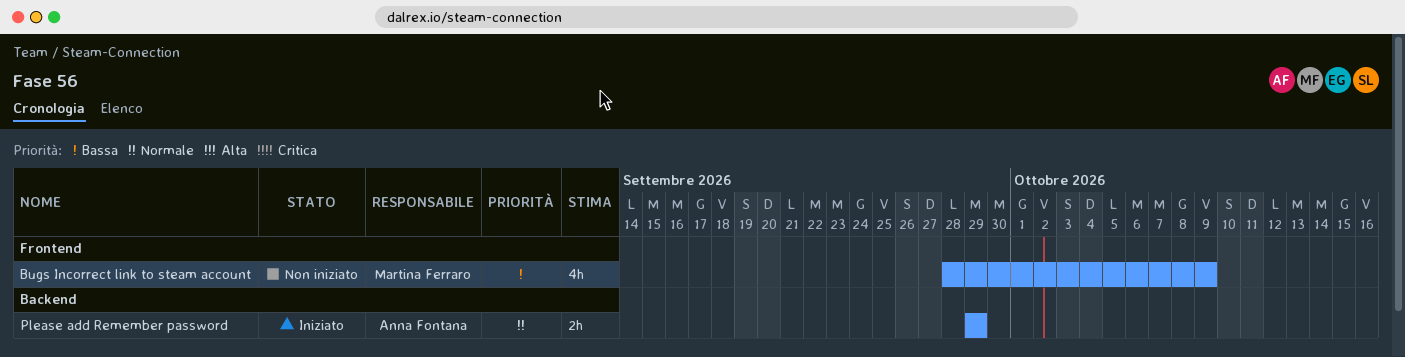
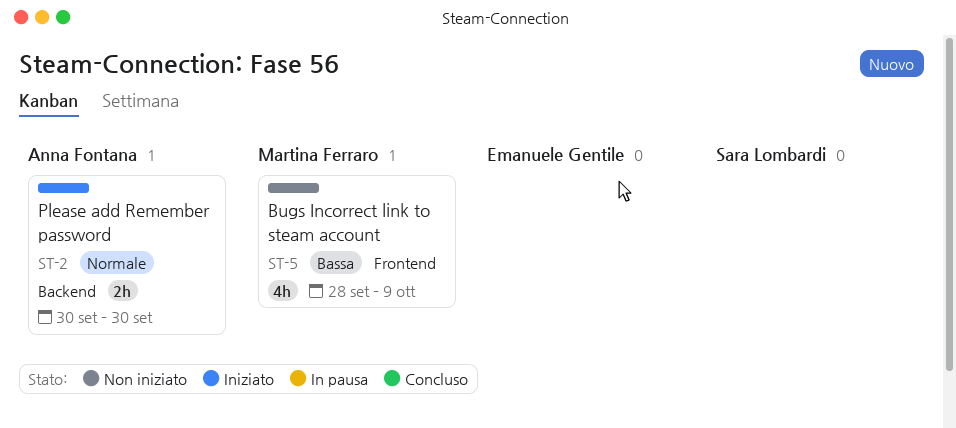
Please add Remember password, start: Sep 29 -> Sep 30
Please add Remember password, due: Sep 29 -> Sep 30

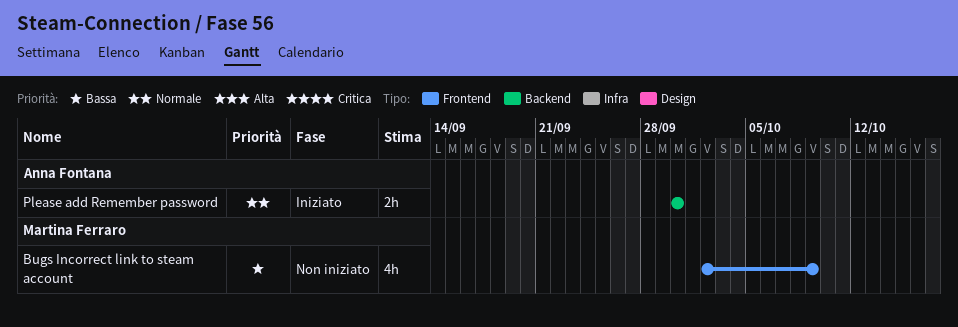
Bugs Incorrect link to steam account, start: Sep 28 -> Oct 2

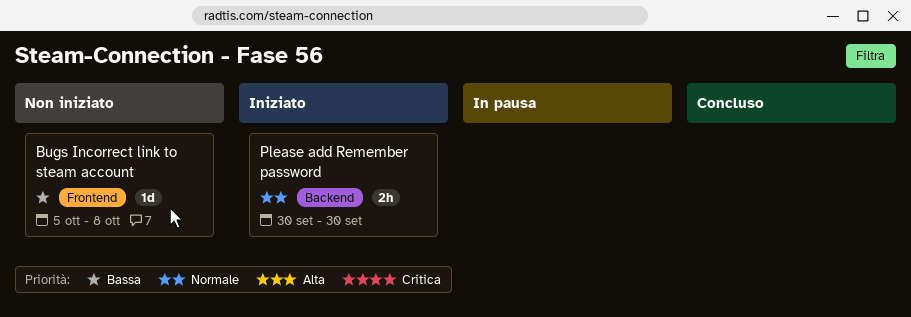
Bugs Incorrect link to steam account, estimate: 4h -> 1d
Bugs Incorrect link to steam account, start: Oct 2 -> Oct 5
Bugs Incorrect link to steam account, due: Oct 9 -> Oct 8

